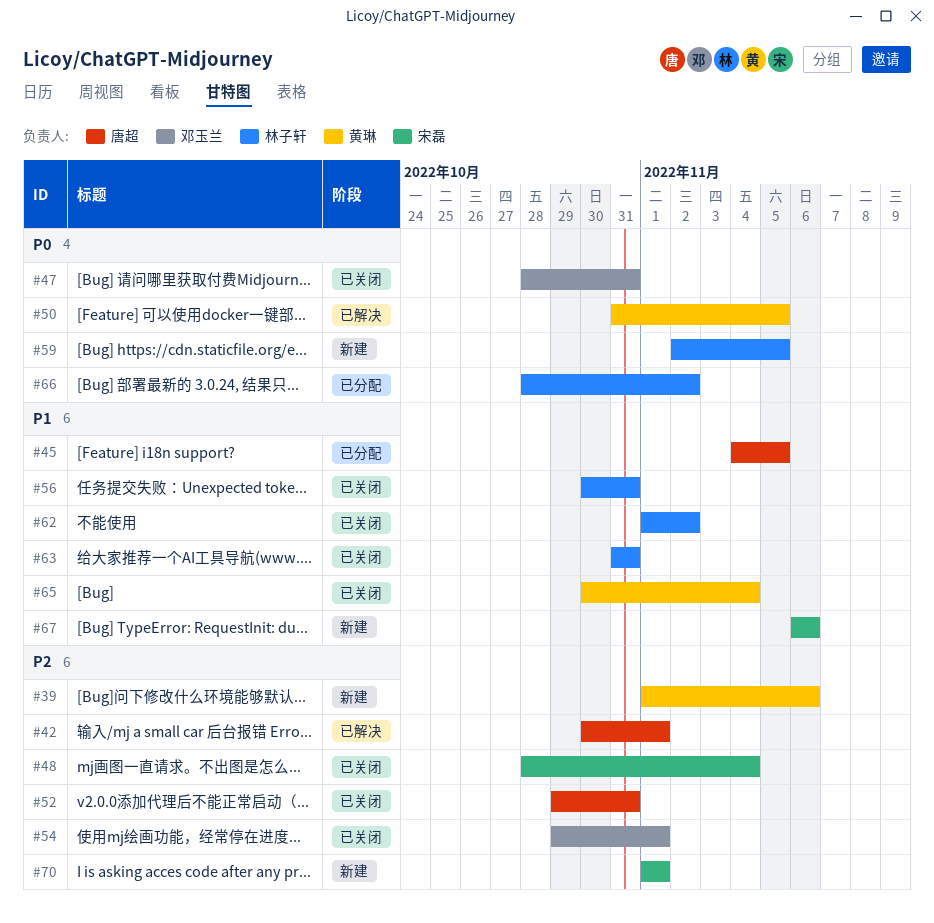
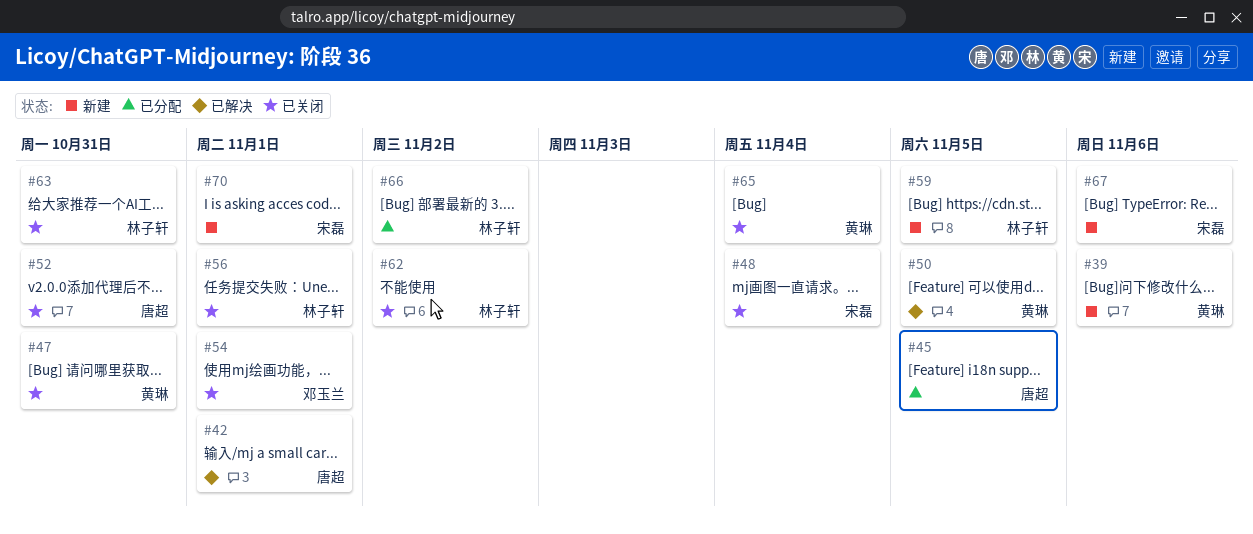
#47, owner: 邓玉兰 -> 黄琳
#56, due: Oct 31 -> Nov 1

